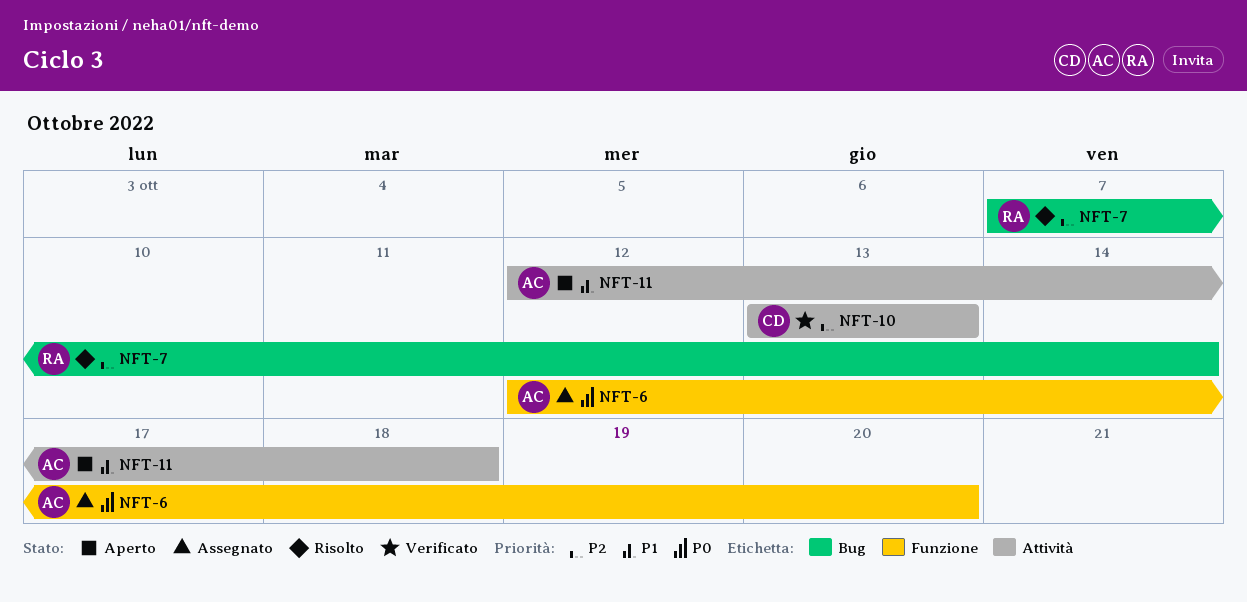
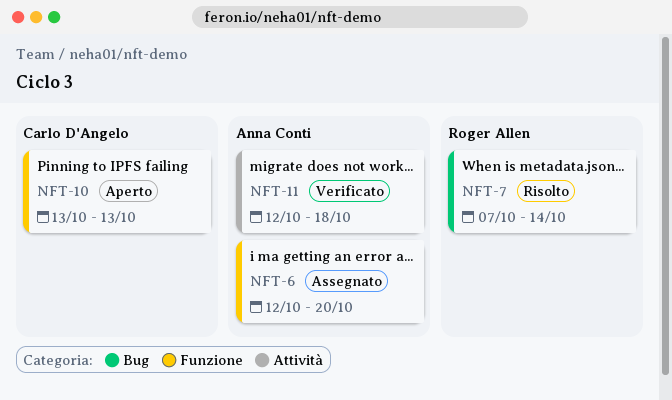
NFT-10, status: Verificato -> Aperto
NFT-10, label: Attività -> Funzione
NFT-11, status: Aperto -> Verificato

